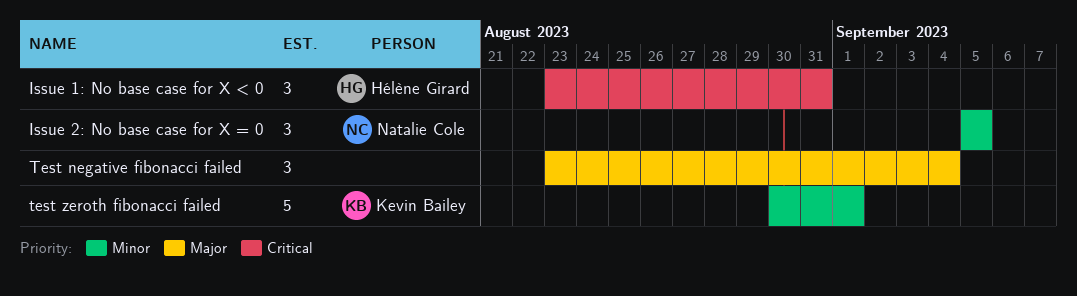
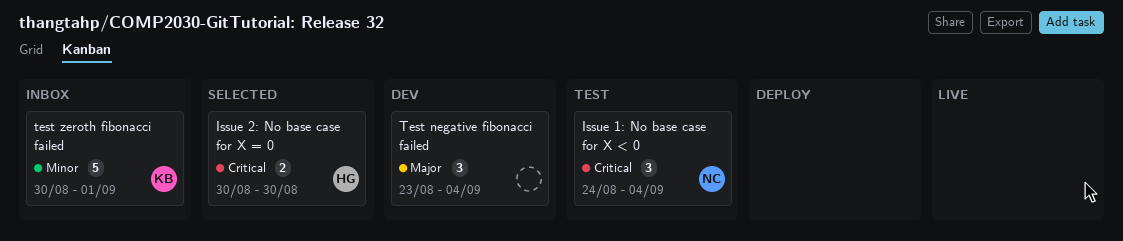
Issue 1: No base case for X < 0, owner: Hélène Girard -> Natalie Cole
Issue 1: No base case for X < 0, start: Aug 23 -> Aug 24
Issue 1: No base case for X < 0, due: Aug 31 -> Sep 4
Issue 2: No base case for X = 0, owner: Natalie Cole -> Hélène Girard
Issue 2: No base case for X = 0, priority: Minor -> Critical
Issue 2: No base case for X = 0, estimate: 3 -> 2
Issue 2: No base case for X = 0, start: Sep 5 -> Aug 30
Issue 2: No base case for X = 0, due: Sep 5 -> Aug 30

